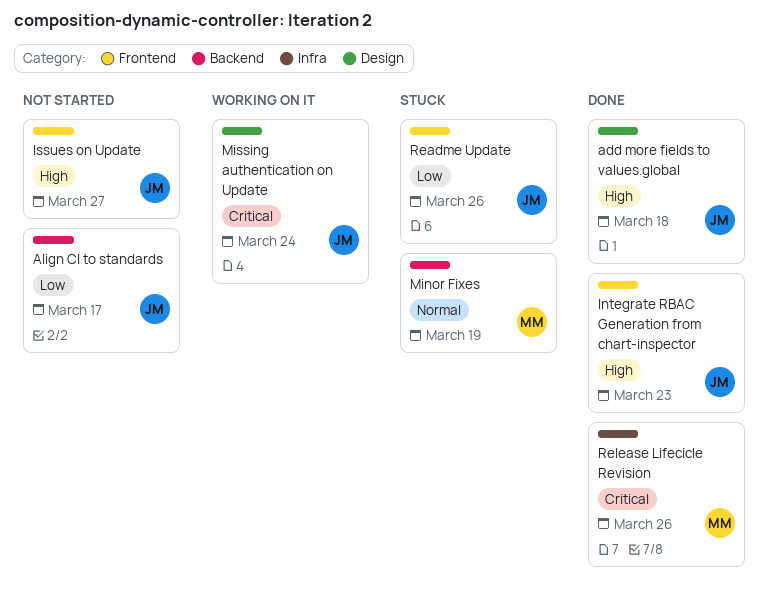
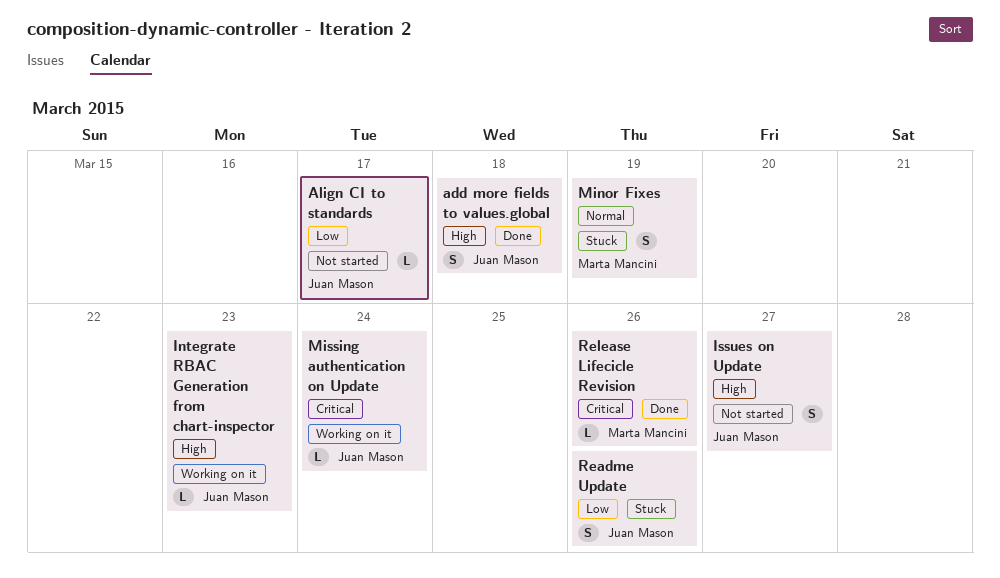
Integrate RBAC Generation from chart-inspector, status: Done -> Working on it

